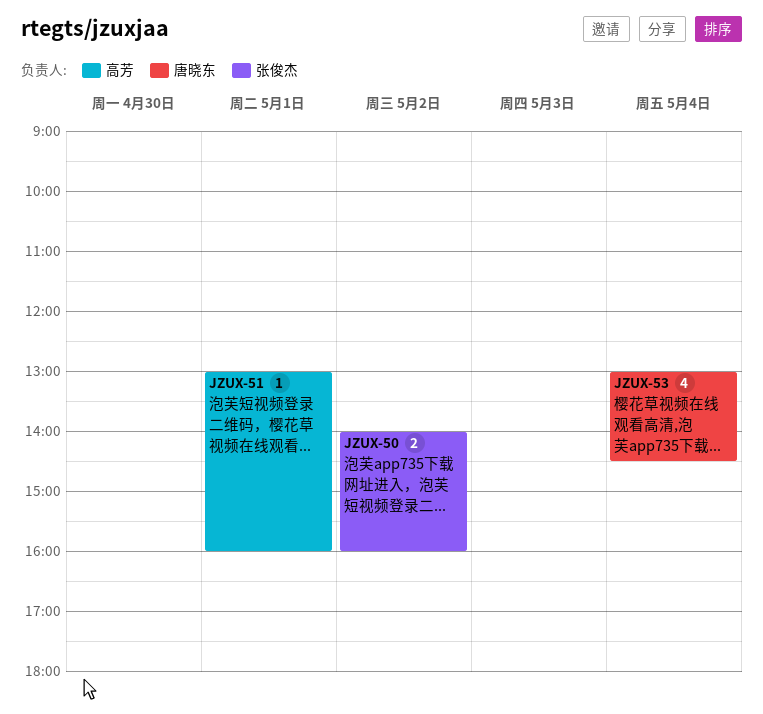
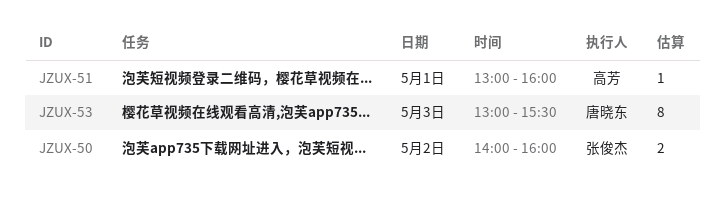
JZUX-53, estimate: 4 -> 8
JZUX-53, day: May 4 -> May 3
JZUX-53, ends: 14:30 -> 15:30

